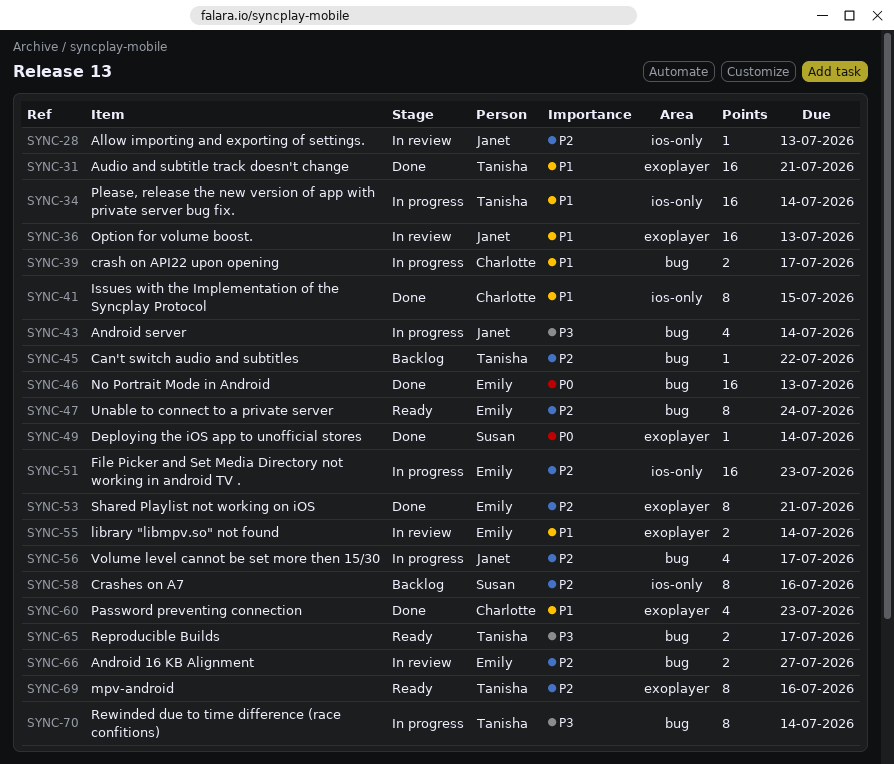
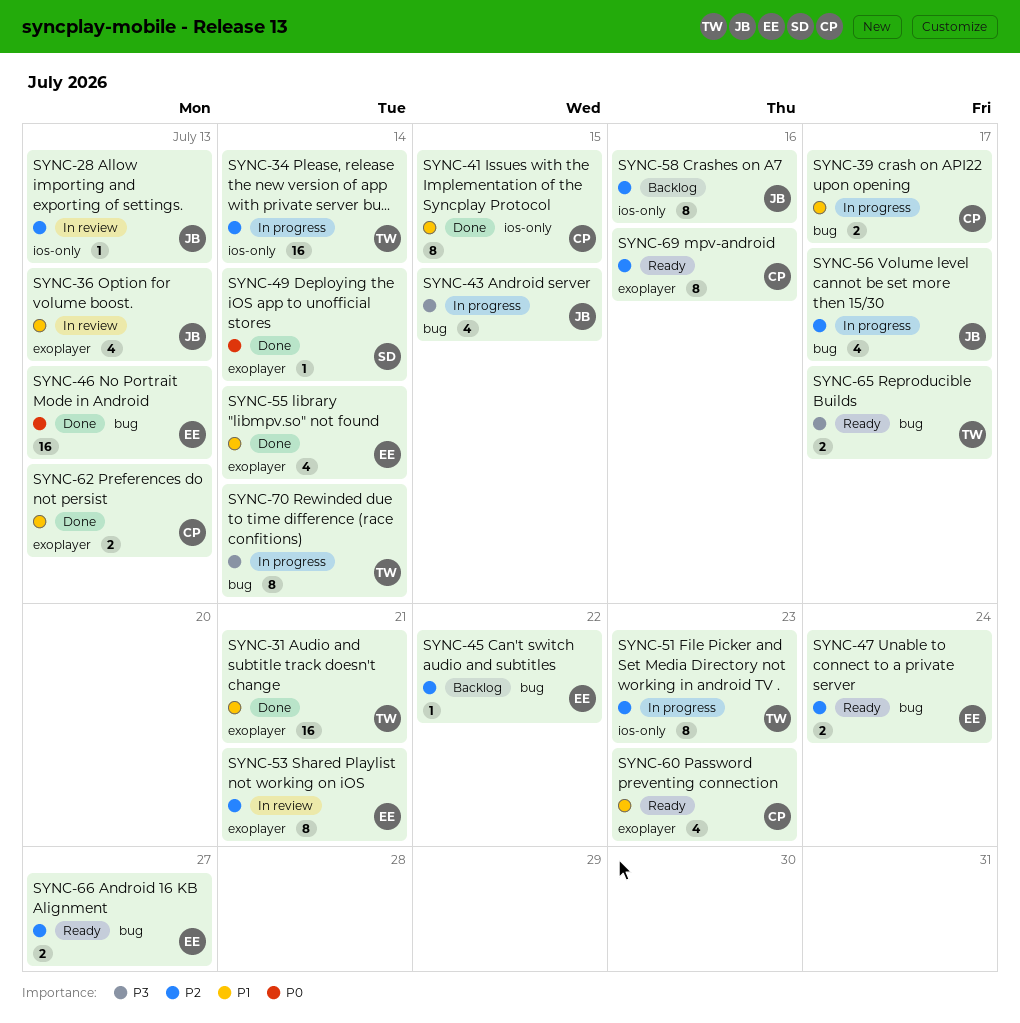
SYNC-34, priority: P1 -> P2
SYNC-36, estimate: 16 -> 4
SYNC-43, due: Jul 14 -> Jul 15
SYNC-45, owner: Tanisha -> Emily
SYNC-47, estimate: 8 -> 2
SYNC-51, owner: Emily -> Tanisha
SYNC-51, estimate: 16 -> 8
SYNC-53, status: Done -> In review
SYNC-55, status: In review -> Done
SYNC-55, estimate: 2 -> 4
SYNC-58, owner: Susan -> Janet
SYNC-60, status: Done -> Ready
SYNC-62: none -> present
SYNC-66, status: In review -> Ready
SYNC-69, owner: Tanisha -> Charlotte

